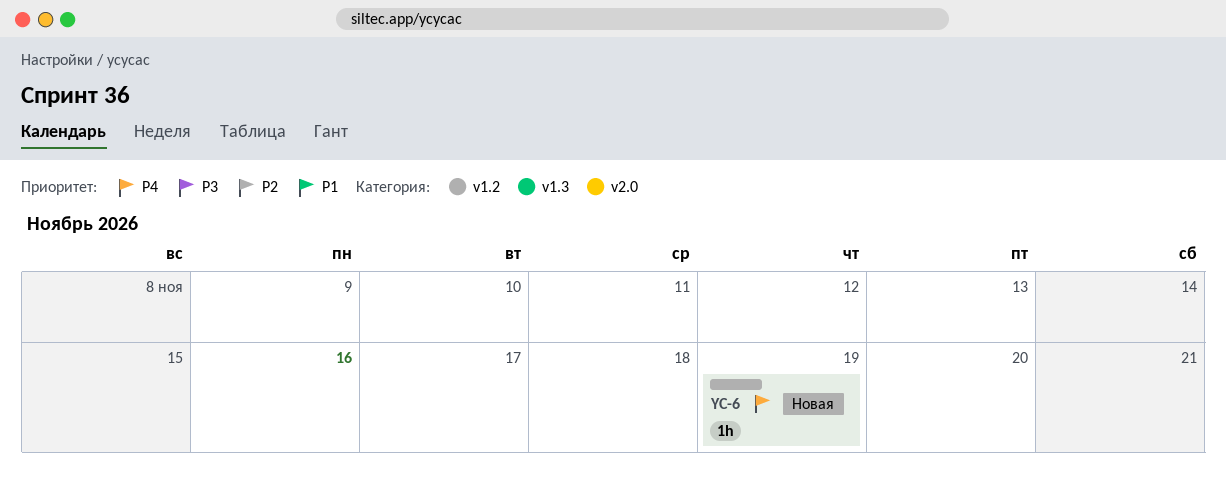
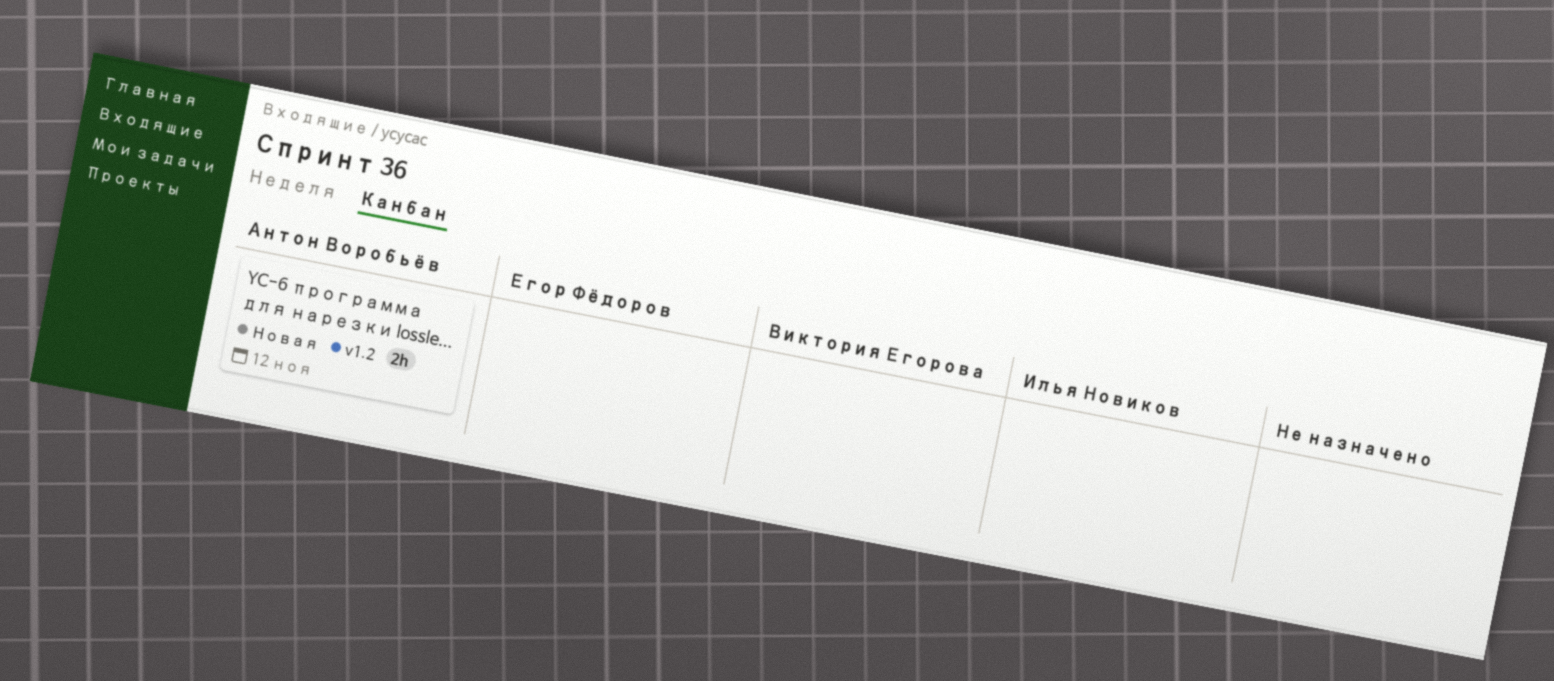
YC-6, estimate: 1h -> 2h
YC-6, due: Nov 19 -> Nov 12

